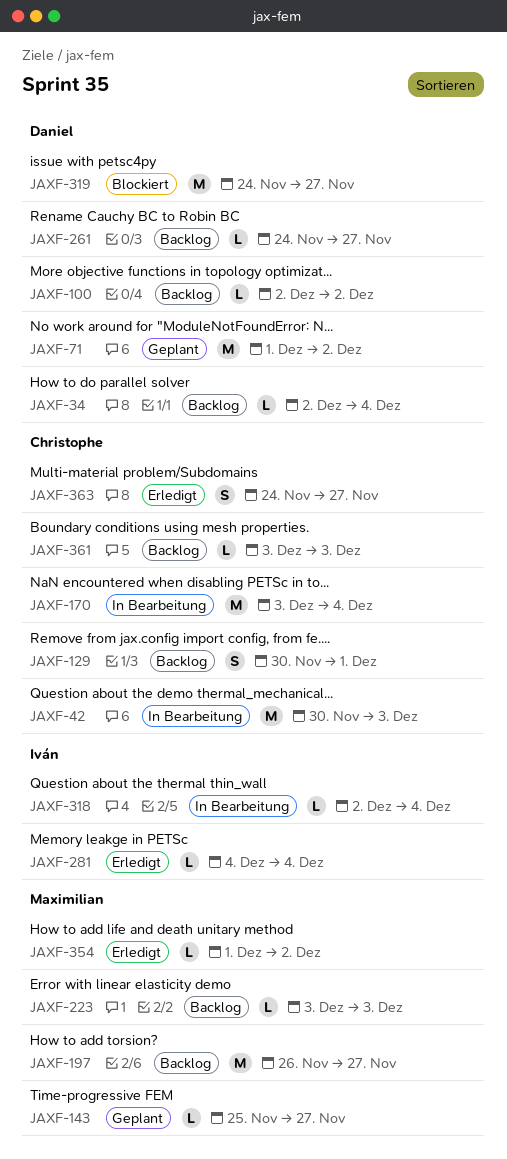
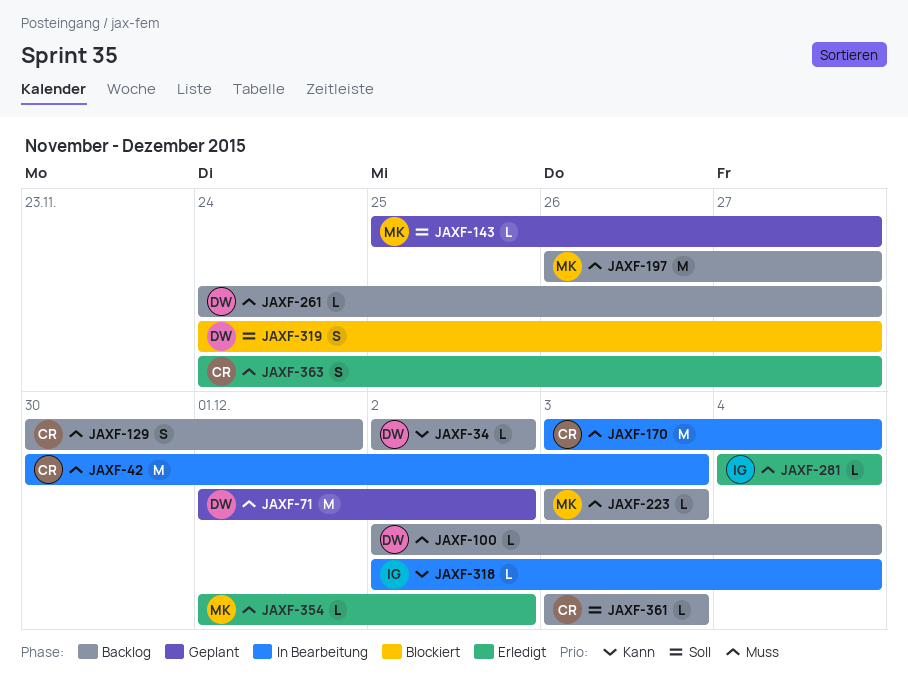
JAXF-34, due: Dec 4 -> Dec 2
JAXF-100, due: Dec 2 -> Dec 4
JAXF-319, estimate: M -> S

